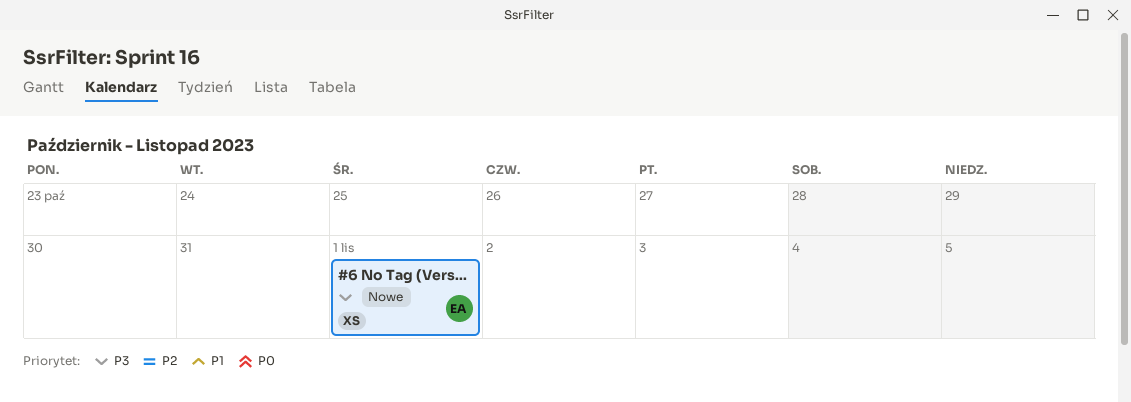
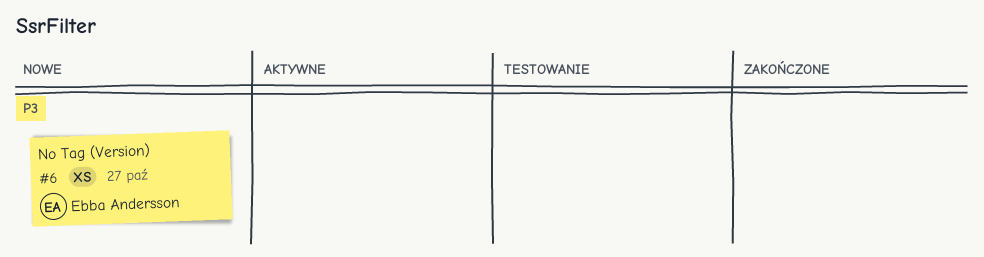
#6, due: Nov 1 -> Oct 27

